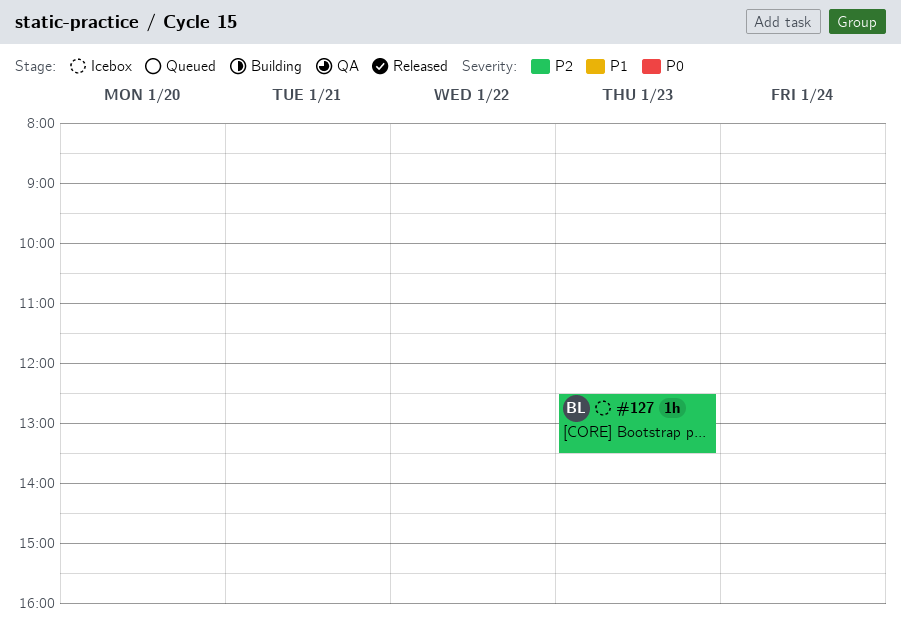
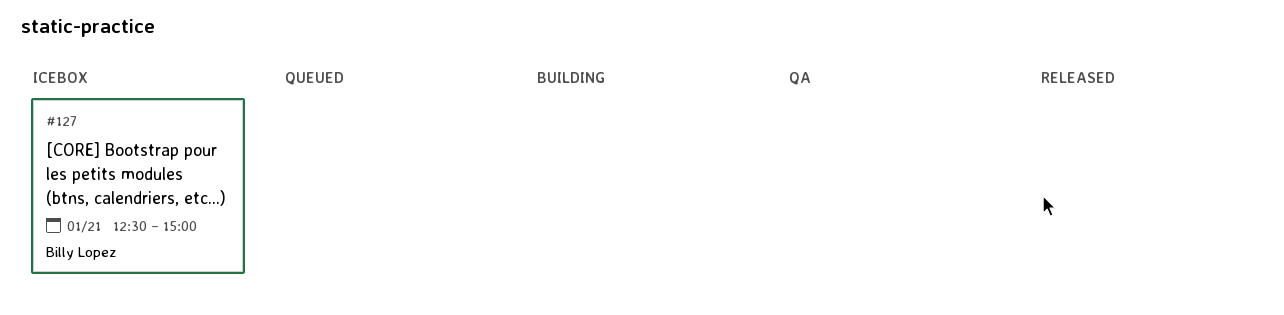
#127, day: Jan 23 -> Jan 21
#127, ends: 13:30 -> 15:00

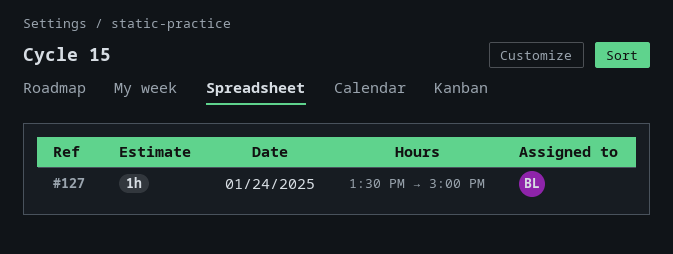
#127, day: Jan 21 -> Jan 24
#127, begins: 12:30 -> 13:30

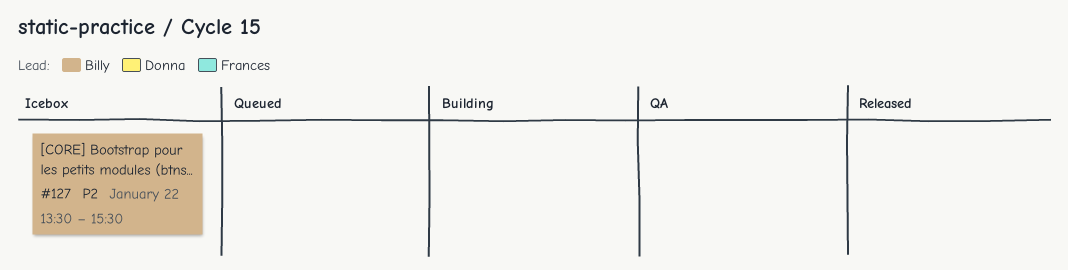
#127, day: Jan 24 -> Jan 22
#127, ends: 15:00 -> 15:30

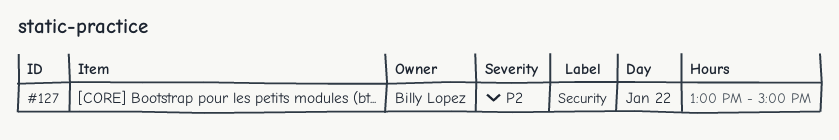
#127, begins: 13:30 -> 13:00
#127, ends: 15:30 -> 15:00

